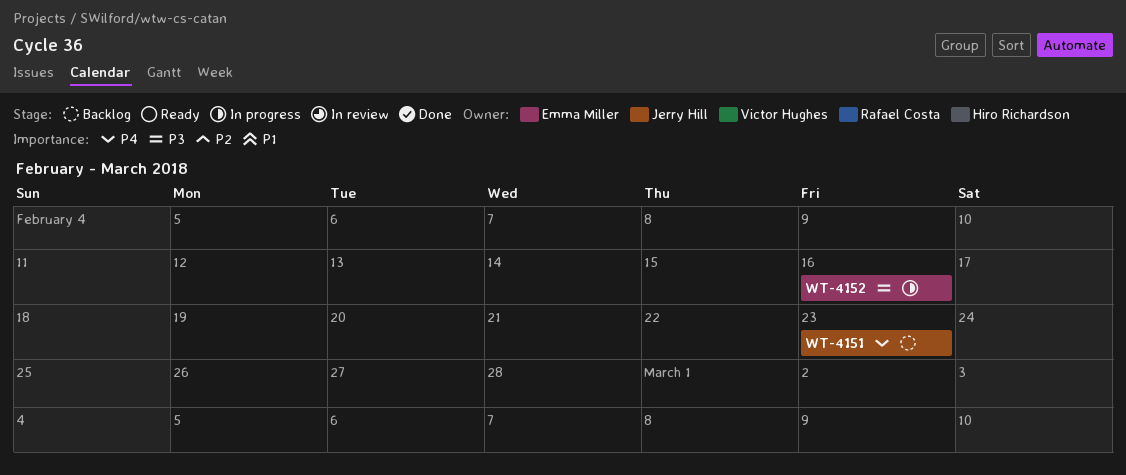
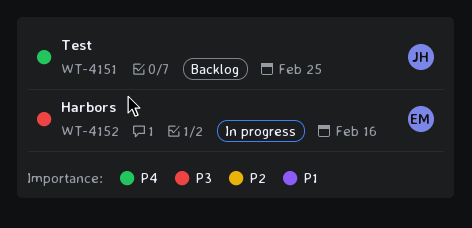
WT-4151, due: Feb 23 -> Feb 25

